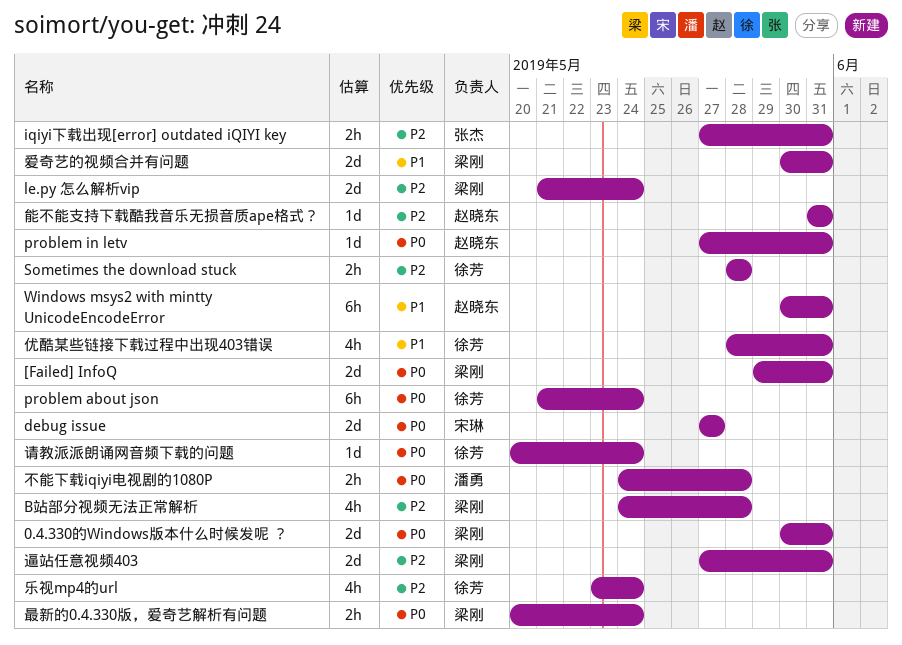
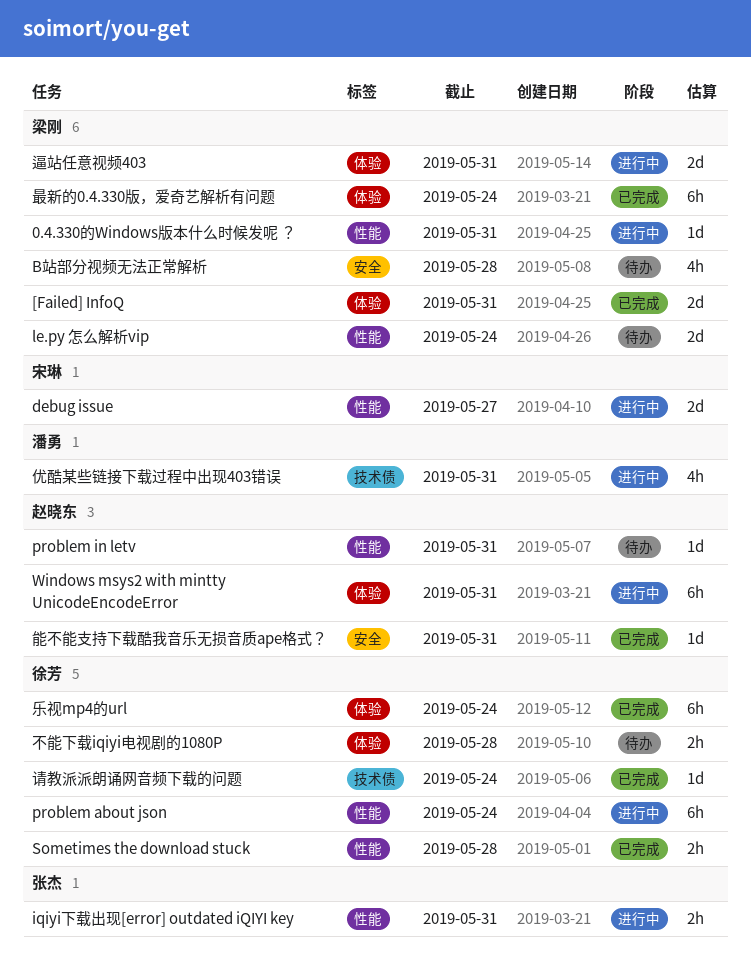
0.4.330的Windows版本什么时候发呢 ？, estimate: 2d -> 1d
不能下载iqiyi电视剧的1080P, owner: 潘勇 -> 徐芳
乐视mp4的url, estimate: 4h -> 6h
优酷某些链接下载过程中出现403错误, owner: 徐芳 -> 潘勇
最新的0.4.330版，爱奇艺解析有问题, estimate: 2h -> 6h
爱奇艺的视频合并有问题: present -> none

